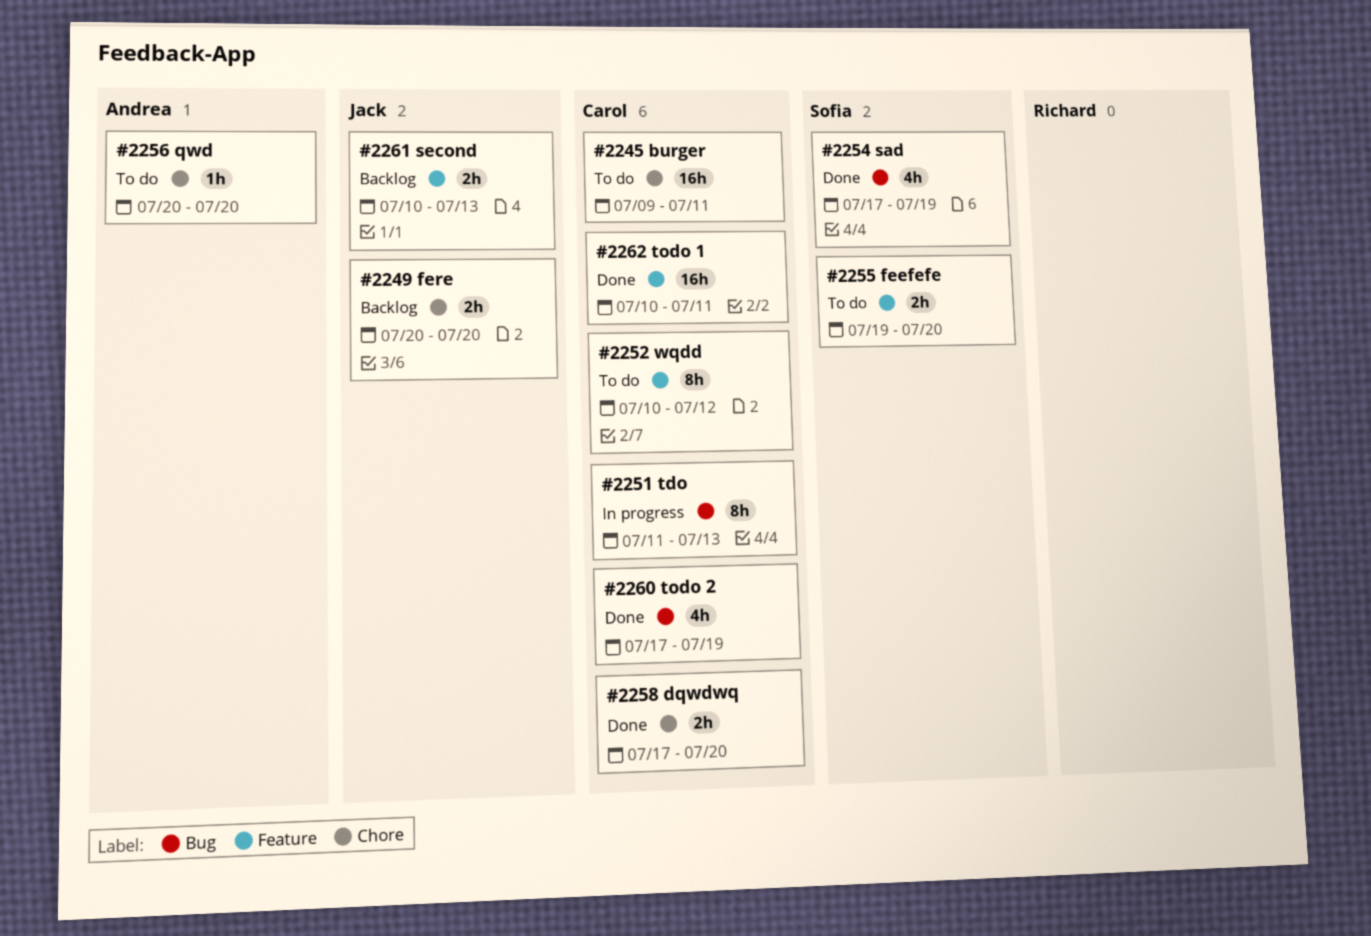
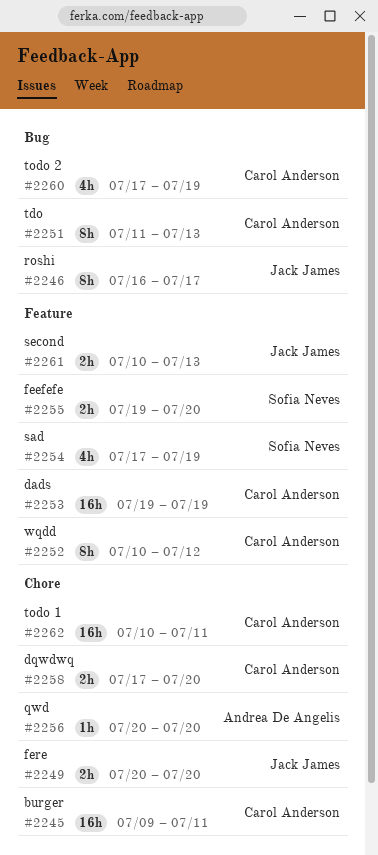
#2246: none -> present
#2253: none -> present
#2254, label: Bug -> Feature
#2262, label: Feature -> Chore

